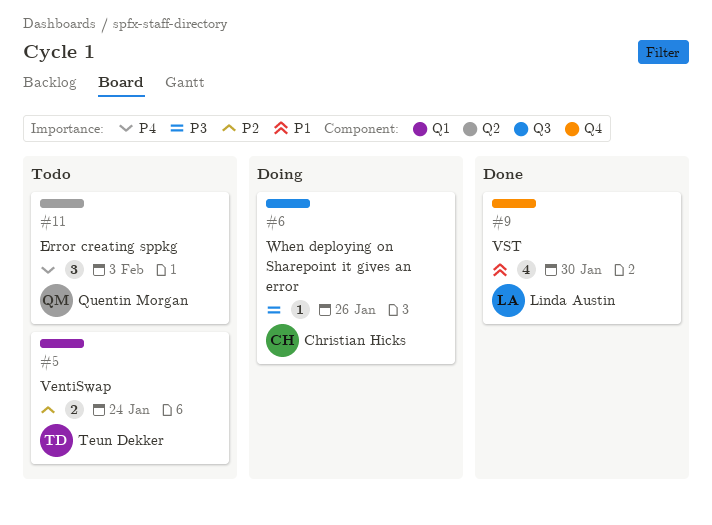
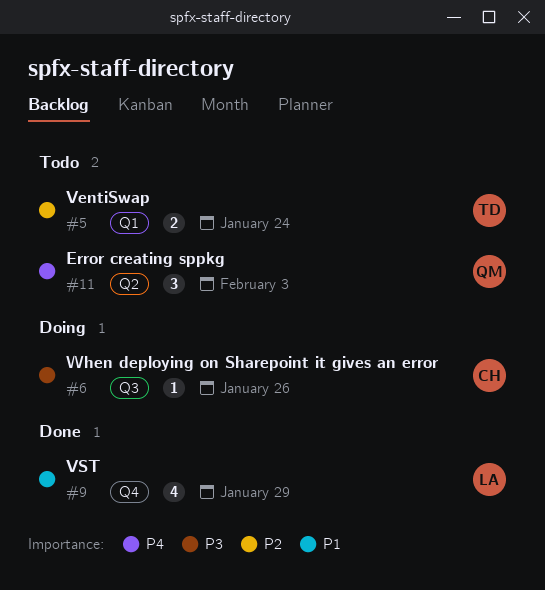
#9, due: Jan 30 -> Jan 29

